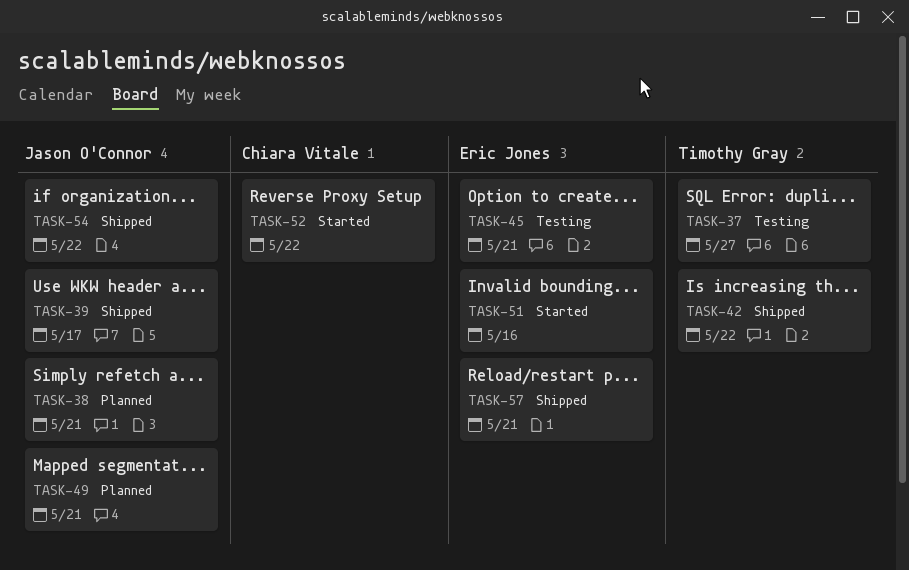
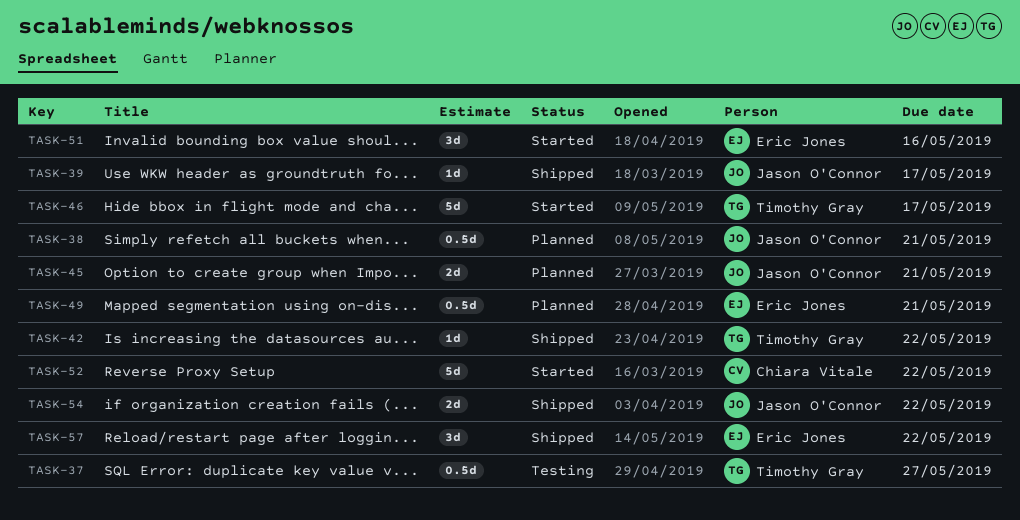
TASK-45, status: Testing -> Planned
TASK-45, owner: Eric Jones -> Jason O'Connor
TASK-46: none -> present
TASK-49, owner: Jason O'Connor -> Eric Jones
TASK-57, due: May 21 -> May 22

